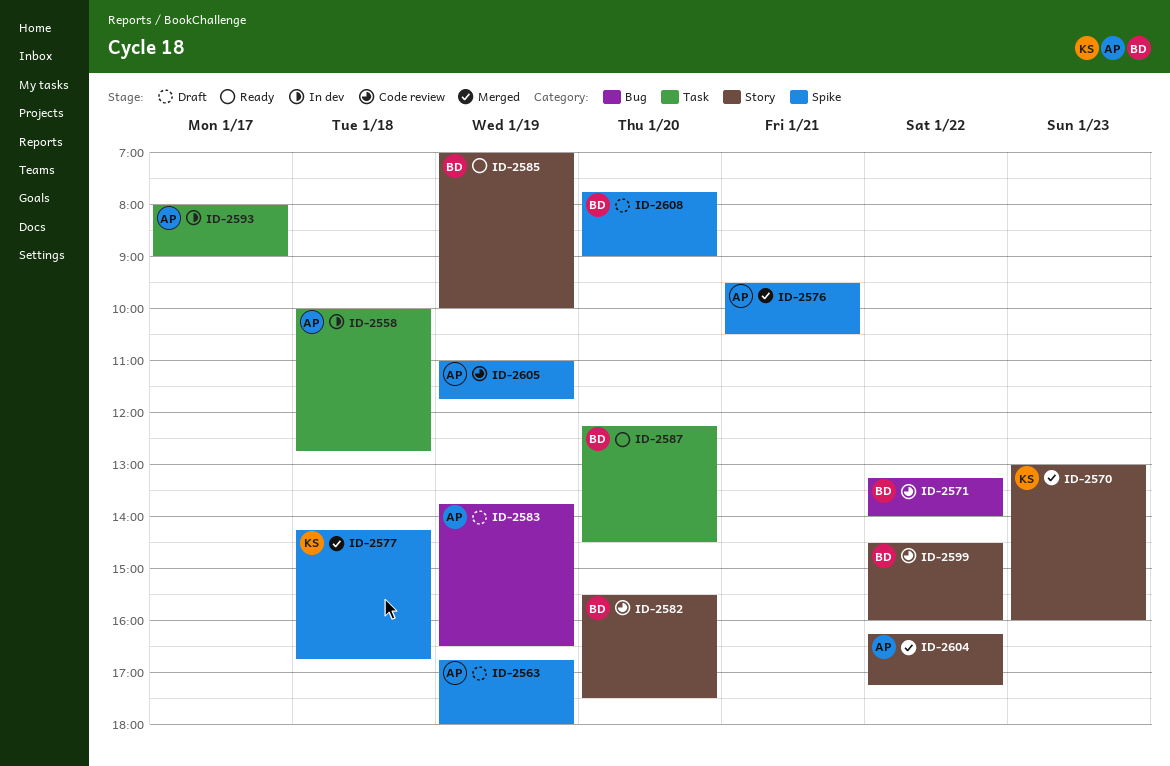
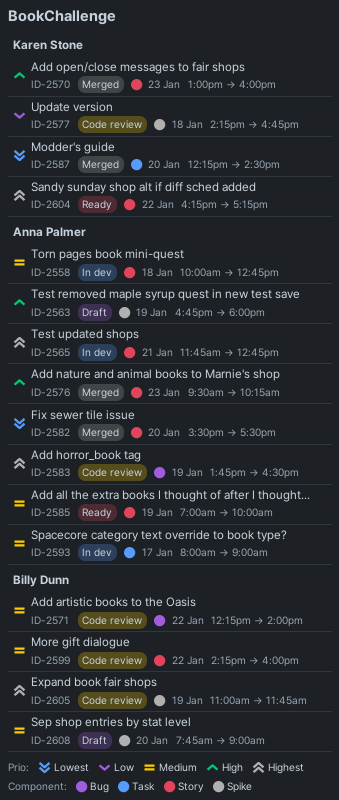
ID-2558, label: Task -> Story
ID-2565: none -> present
ID-2571, begins: 13:15 -> 12:15
ID-2576, label: Spike -> Story
ID-2576, day: Jan 21 -> Jan 23
ID-2576, ends: 10:30 -> 10:15
ID-2577, status: Merged -> Code review
ID-2582, status: Code review -> Merged
ID-2582, owner: Billy Dunn -> Anna Palmer
ID-2583, status: Draft -> Code review
ID-2585, owner: Billy Dunn -> Anna Palmer
ID-2587, status: Ready -> Merged
ID-2587, owner: Billy Dunn -> Karen Stone
ID-2599, begins: 14:30 -> 14:15
ID-2604, status: Merged -> Ready
ID-2604, owner: Anna Palmer -> Karen Stone
ID-2605, owner: Anna Palmer -> Billy Dunn

